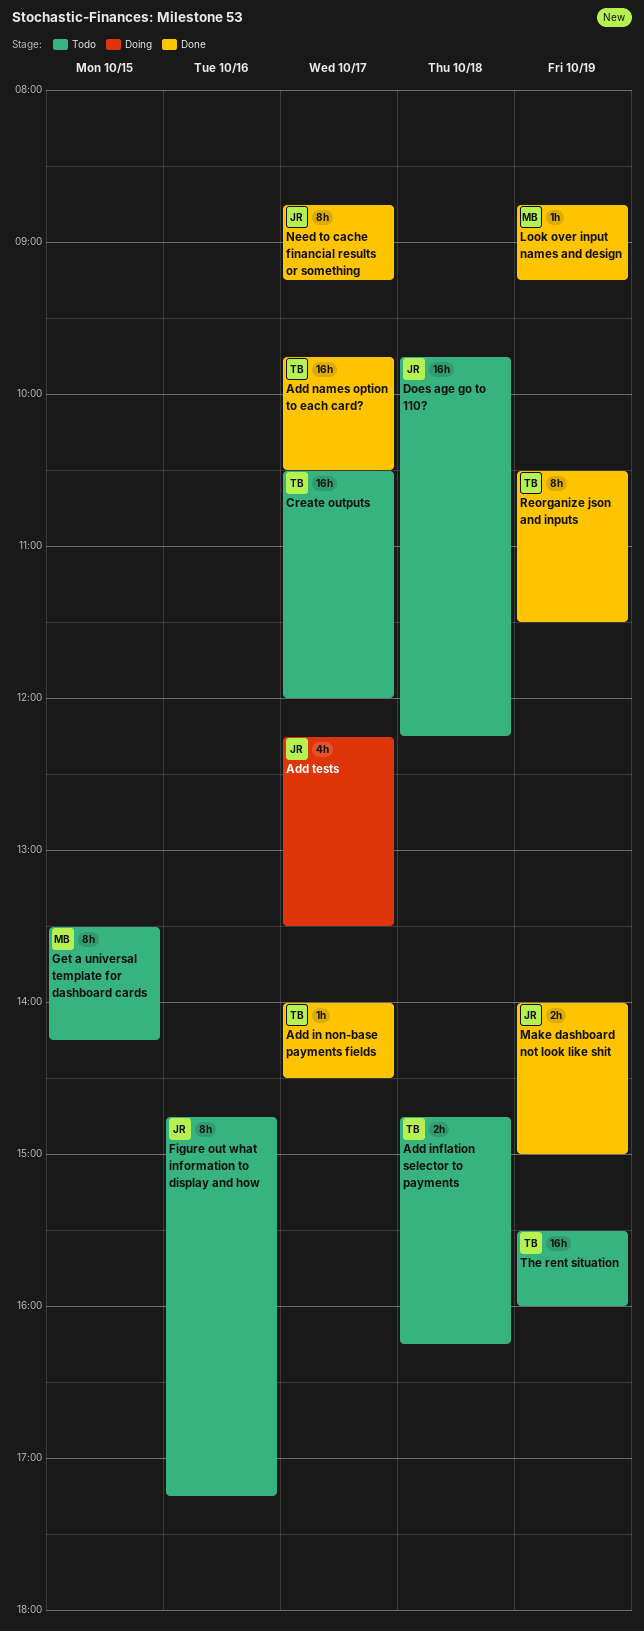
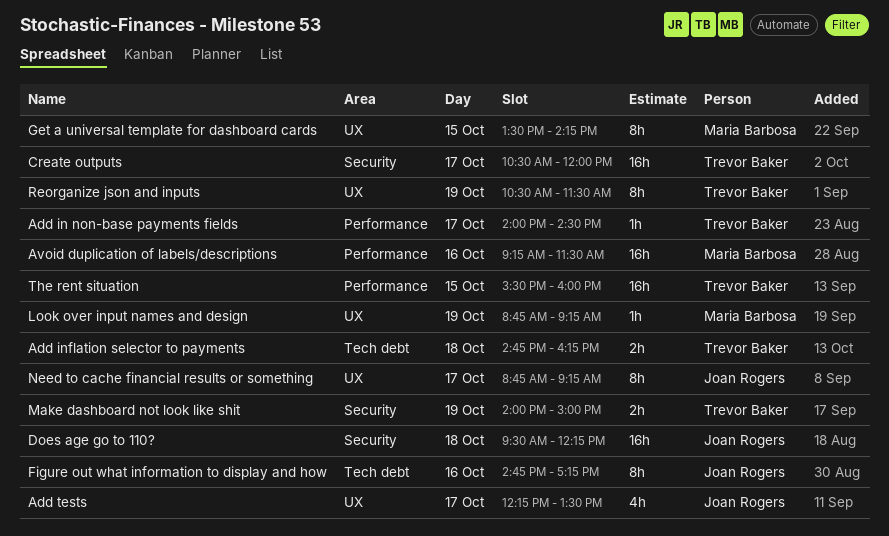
Add names option to each card?: present -> none
Avoid duplication of labels/descriptions: none -> present
Does age go to 110?, begins: 09:45 -> 09:30
Make dashboard not look like shit, owner: Joan Rogers -> Trevor Baker
The rent situation, day: Oct 19 -> Oct 15

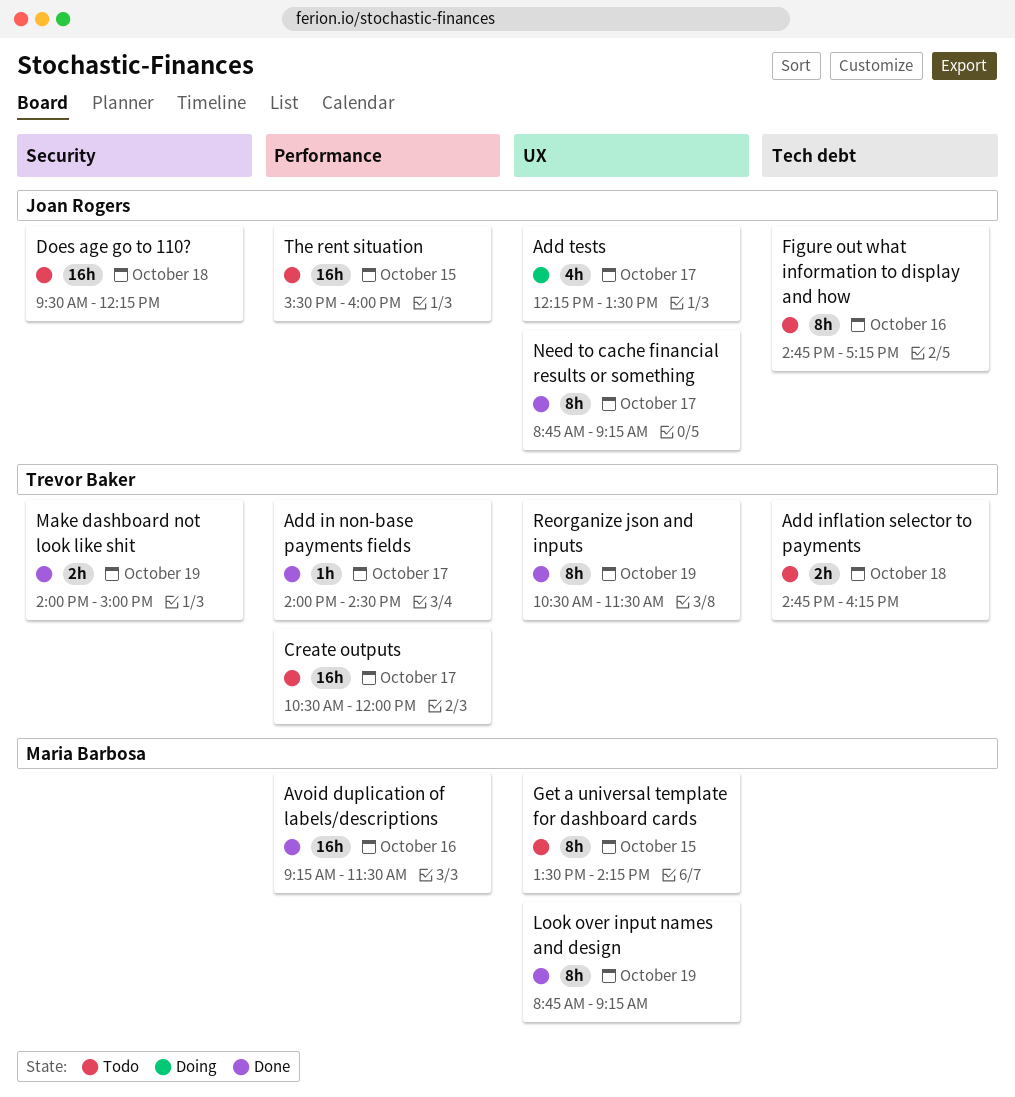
Create outputs, label: Security -> Performance
Look over input names and design, estimate: 1h -> 8h
The rent situation, owner: Trevor Baker -> Joan Rogers

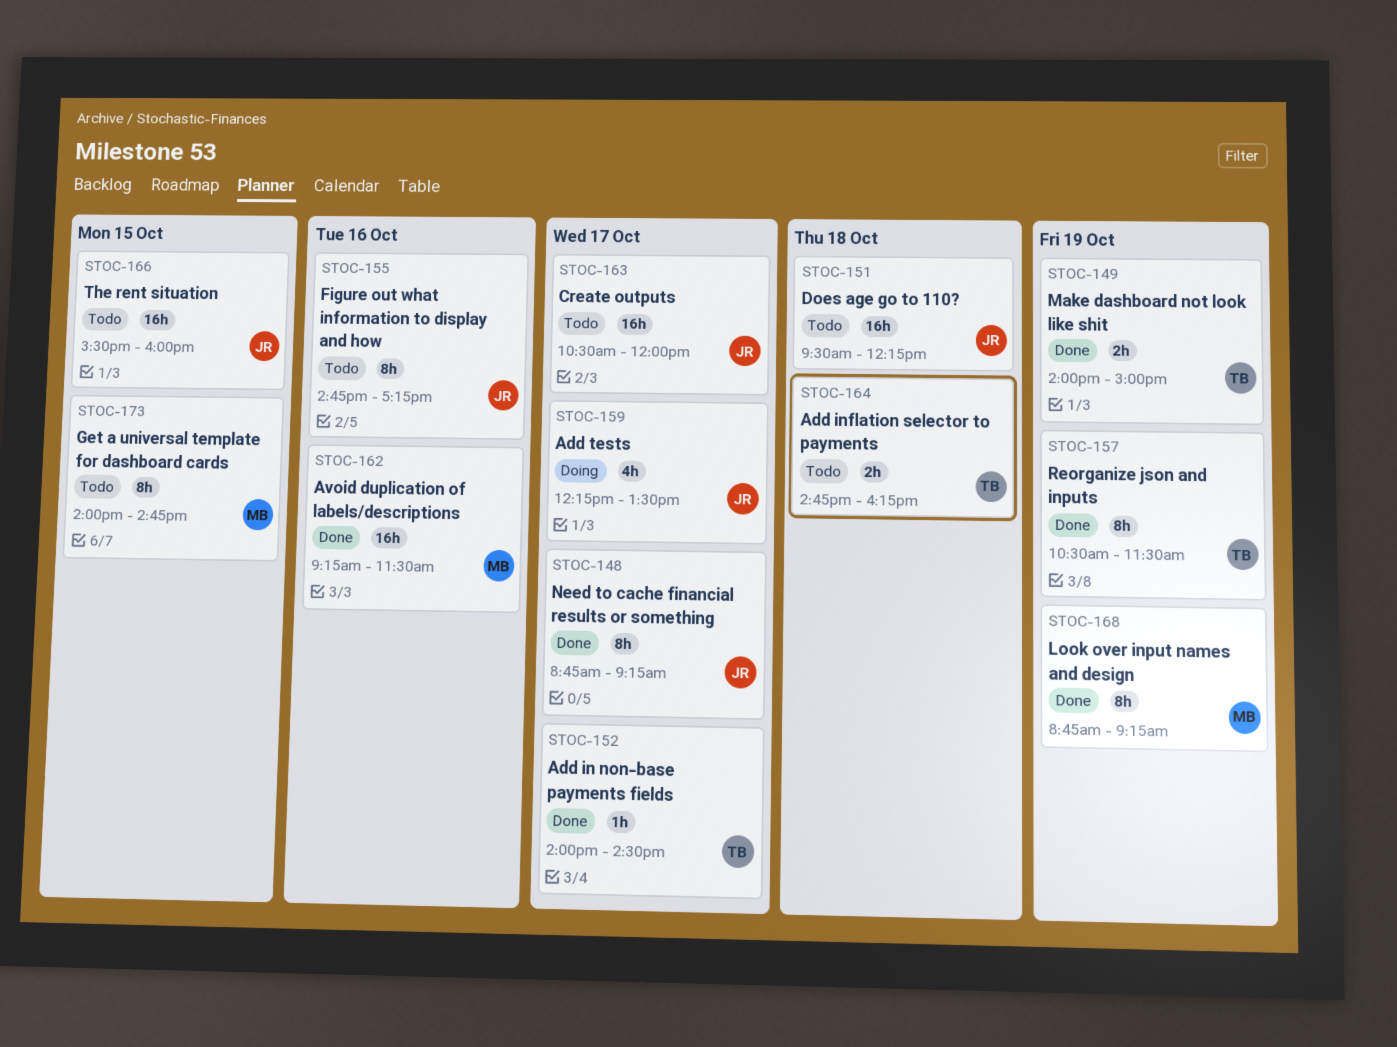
Create outputs, owner: Trevor Baker -> Joan Rogers
Get a universal template for dashboard cards, begins: 13:30 -> 14:00
Get a universal template for dashboard cards, ends: 14:15 -> 14:45

